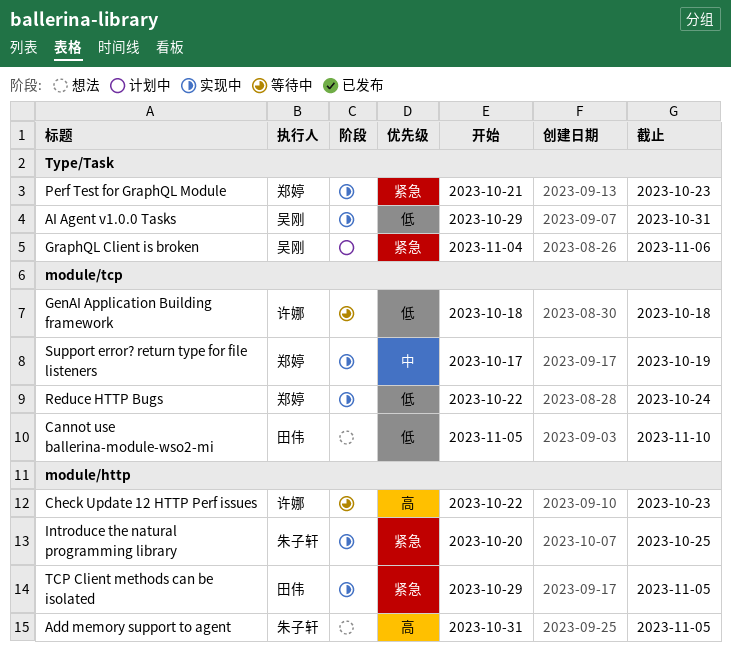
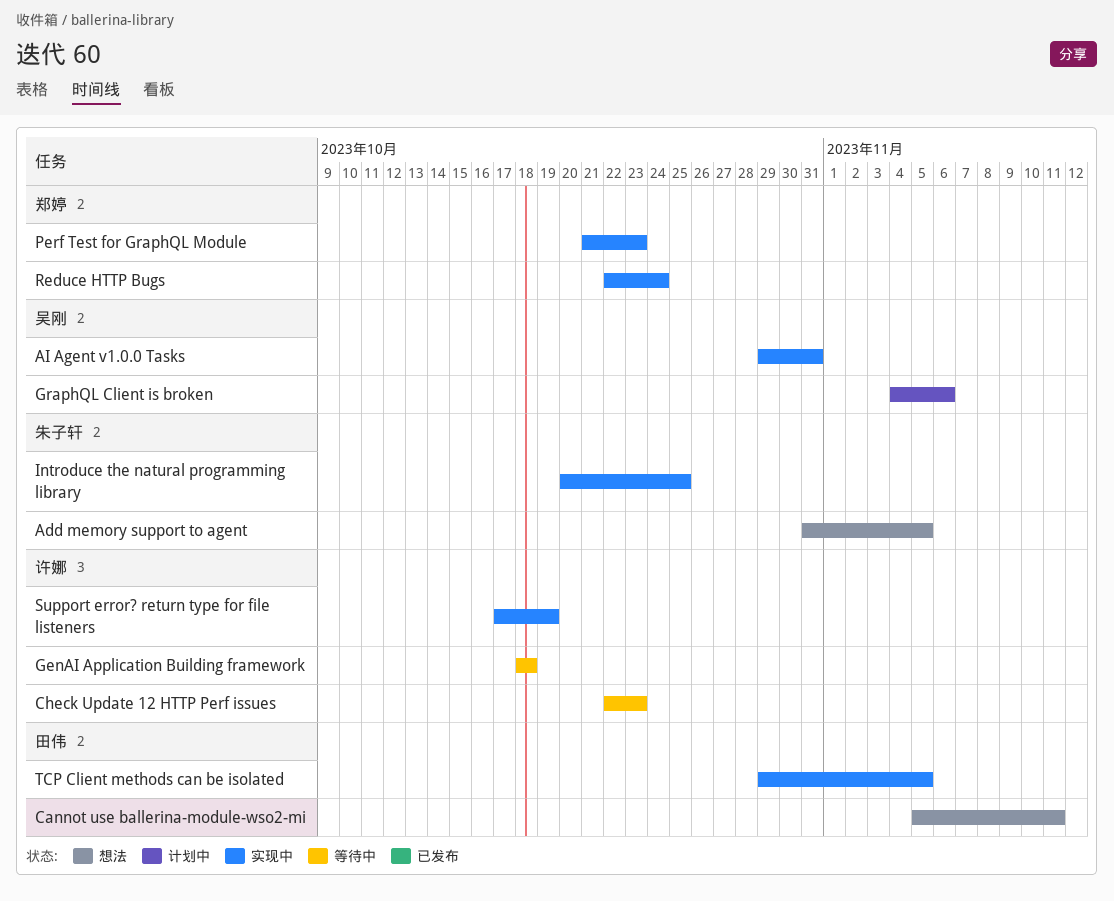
Cannot use ballerina-module-wso2-mi, due: Nov 10 -> Nov 11
Support error? return type for file listeners, owner: 郑婷 -> 许娜

